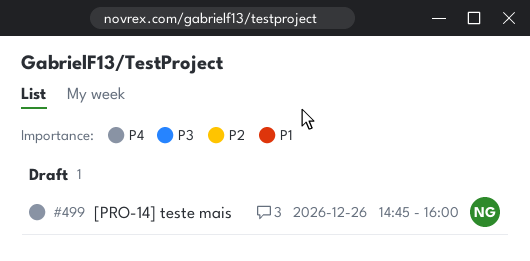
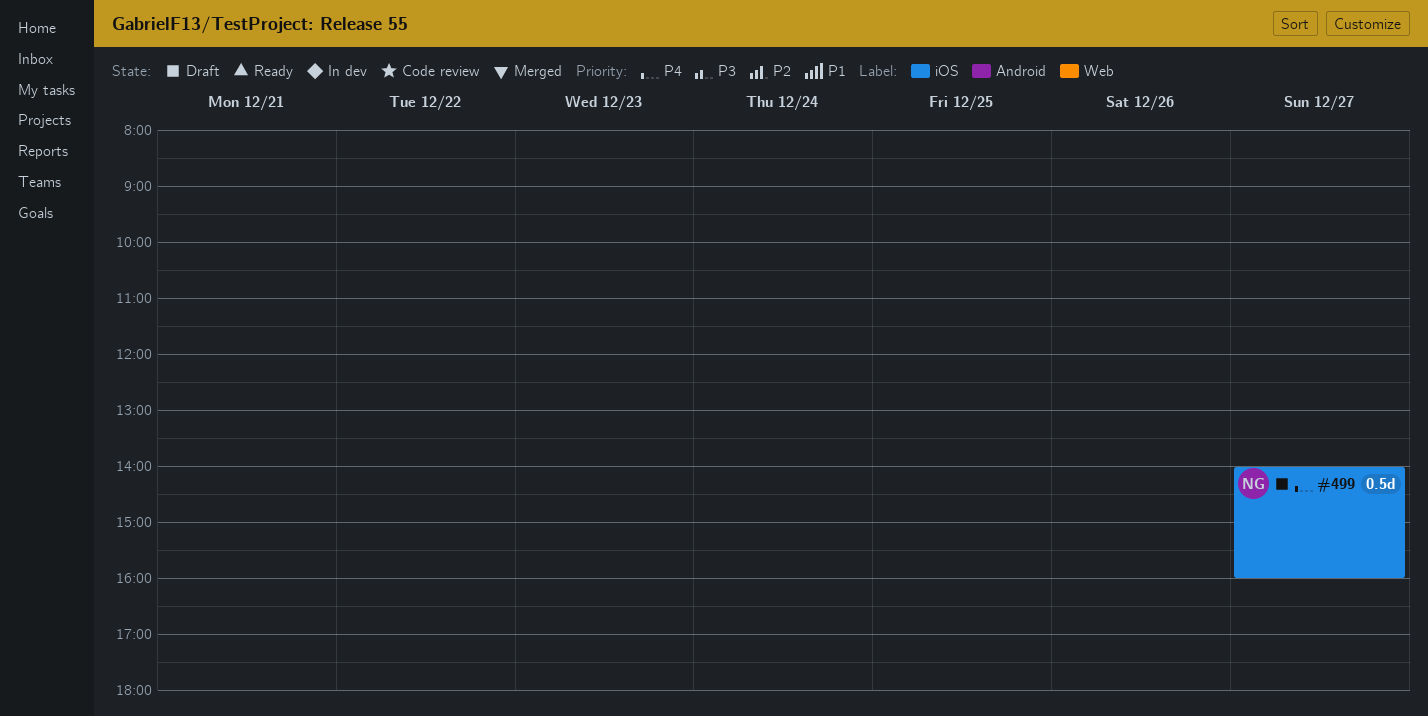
#499, day: Dec 26 -> Dec 27
#499, begins: 14:45 -> 14:00

